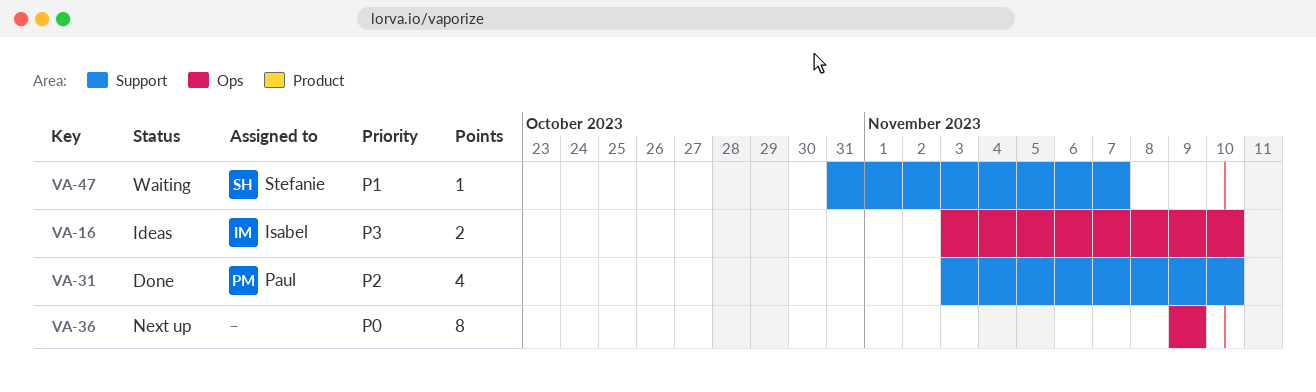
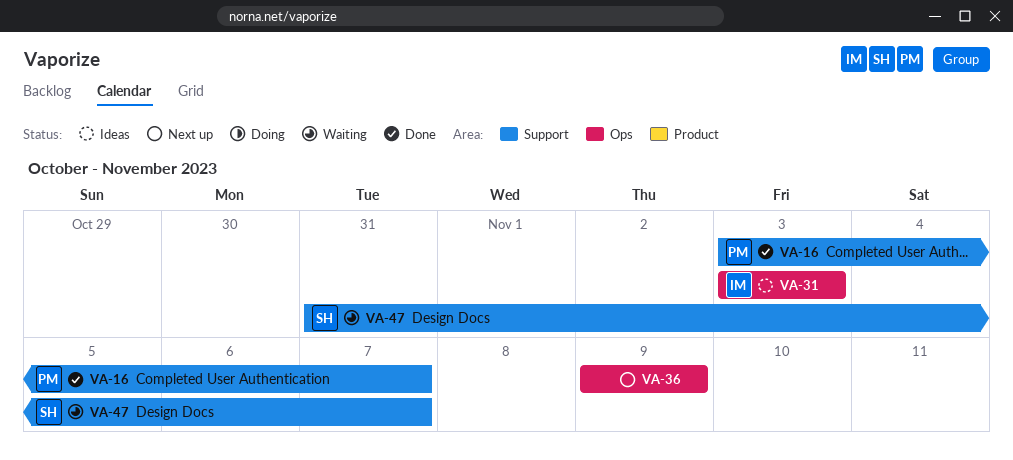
VA-16, status: Ideas -> Done
VA-16, owner: Isabel -> Paul
VA-16, label: Ops -> Support
VA-16, due: Nov 10 -> Nov 7
VA-31, status: Done -> Ideas
VA-31, owner: Paul -> Isabel
VA-31, label: Support -> Ops
VA-31, due: Nov 10 -> Nov 3

